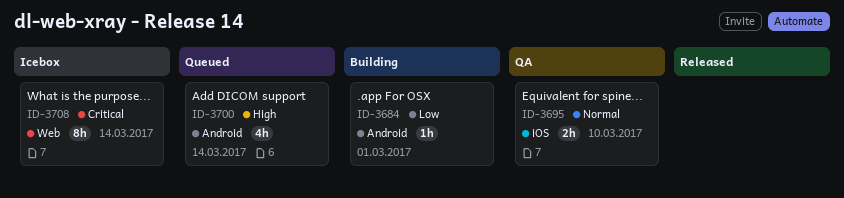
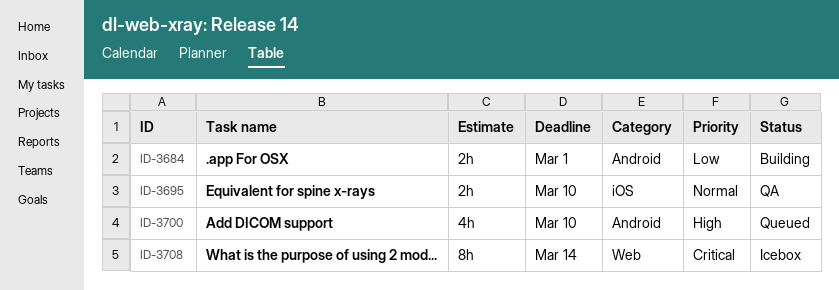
ID-3684, estimate: 1h -> 2h
ID-3700, due: Mar 14 -> Mar 10

